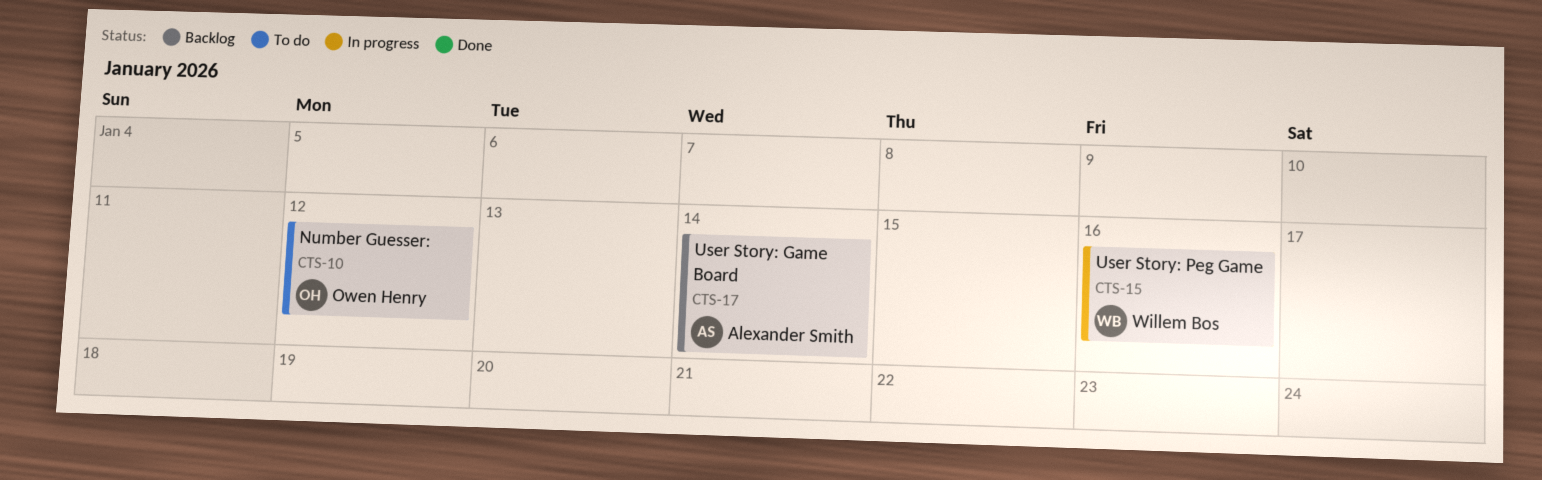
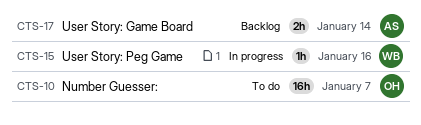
CTS-10, due: Jan 12 -> Jan 7

